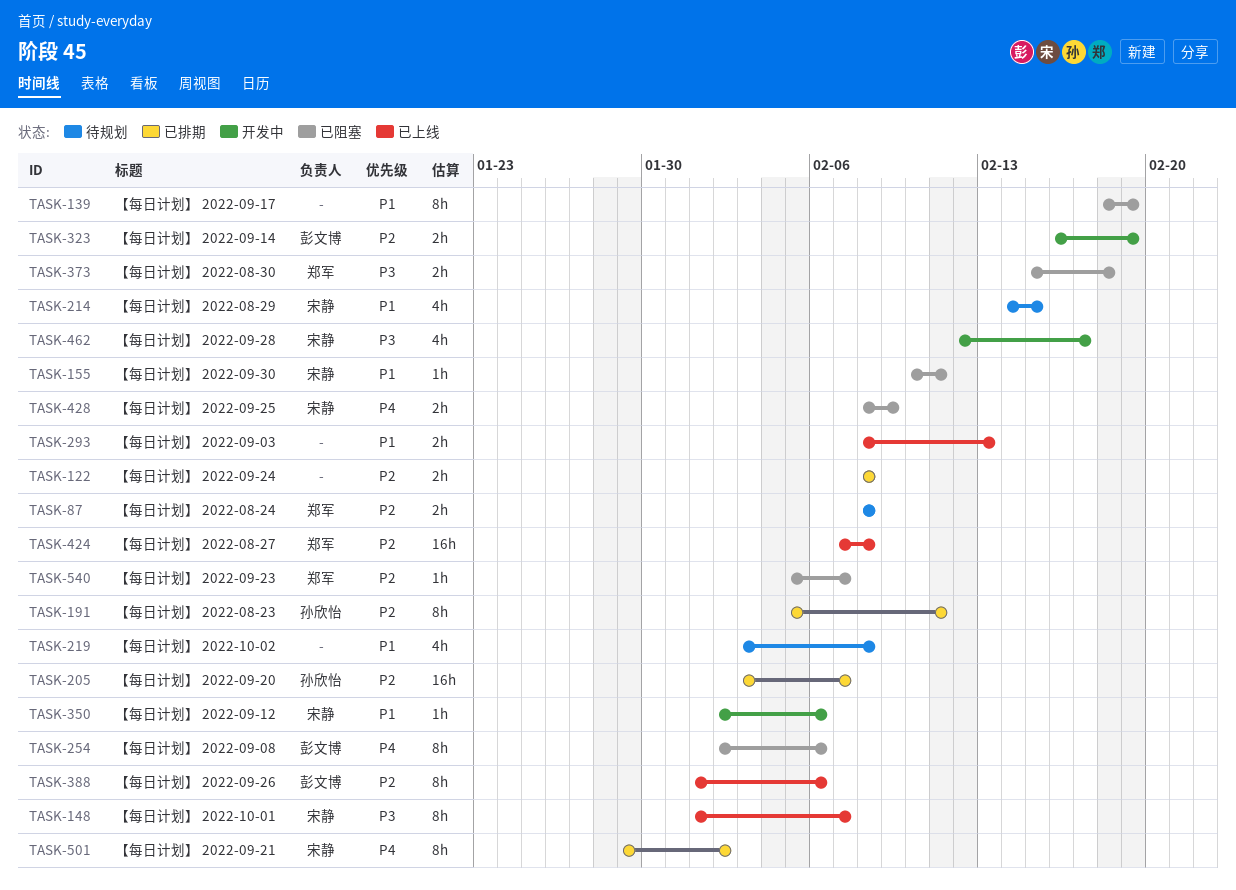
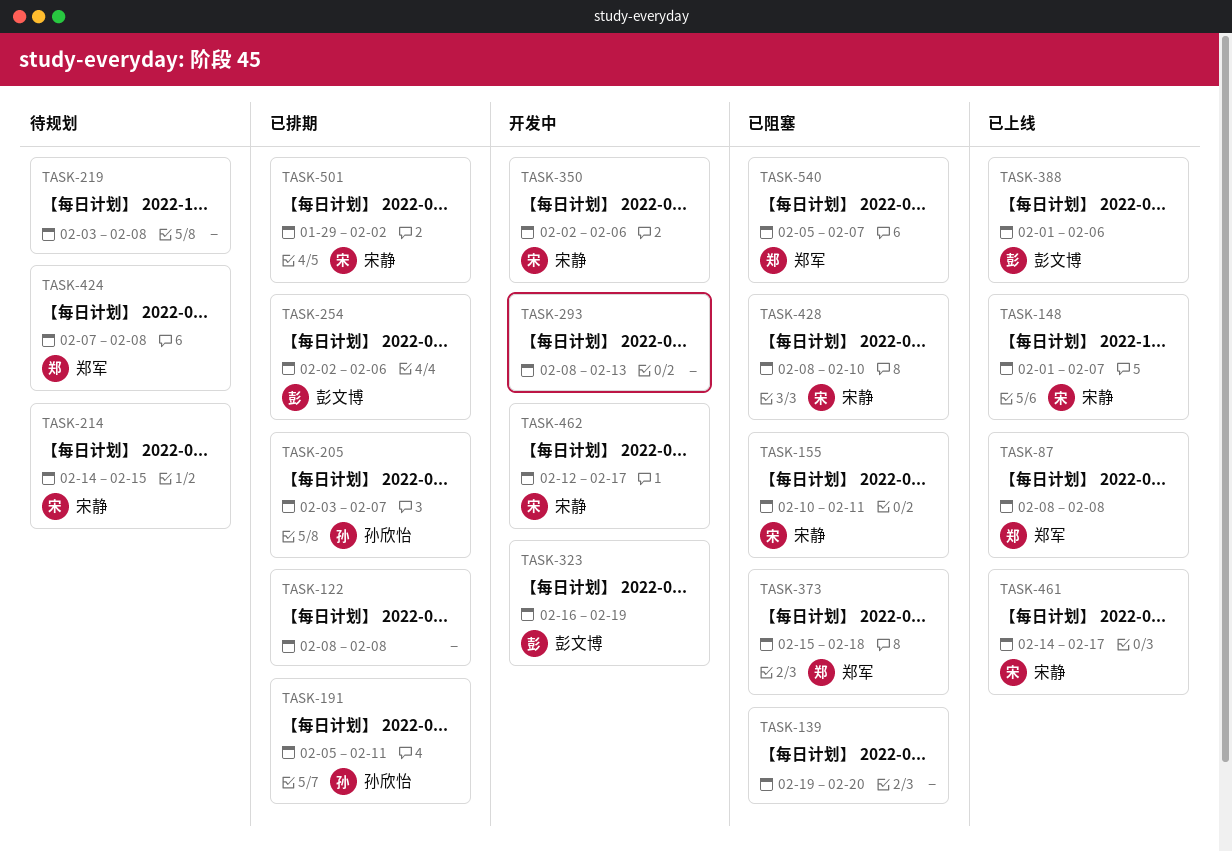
TASK-87, status: 待规划 -> 已上线
TASK-139, start: Feb 18 -> Feb 19
TASK-139, due: Feb 19 -> Feb 20
TASK-254, status: 已阻塞 -> 已排期
TASK-293, status: 已上线 -> 开发中
TASK-424, status: 已上线 -> 待规划
TASK-428, due: Feb 9 -> Feb 10
TASK-461: none -> present

